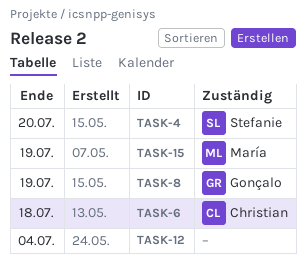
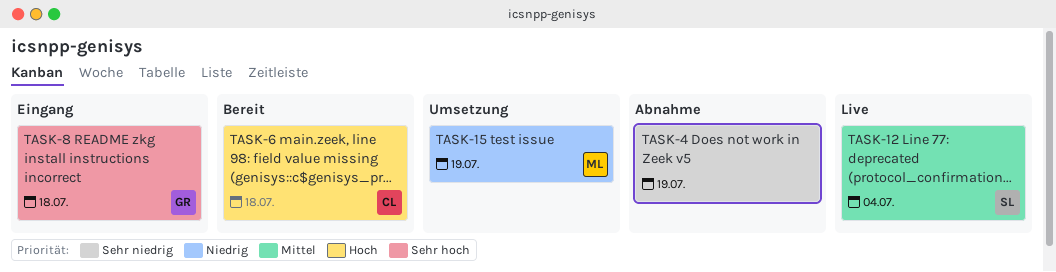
TASK-4, owner: Stefanie -> none
TASK-4, due: Jul 20 -> Jul 19
TASK-8, due: Jul 19 -> Jul 18
TASK-12, owner: none -> Stefanie

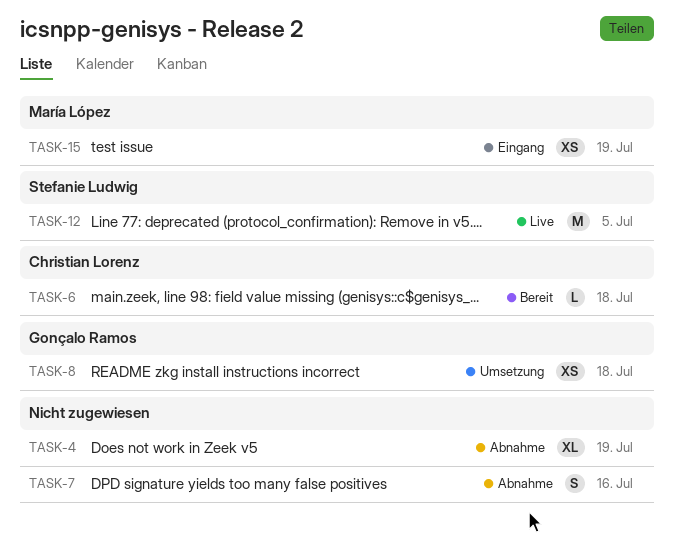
TASK-7: none -> present
TASK-8, status: Eingang -> Umsetzung
TASK-12, due: Jul 4 -> Jul 5
TASK-15, status: Umsetzung -> Eingang

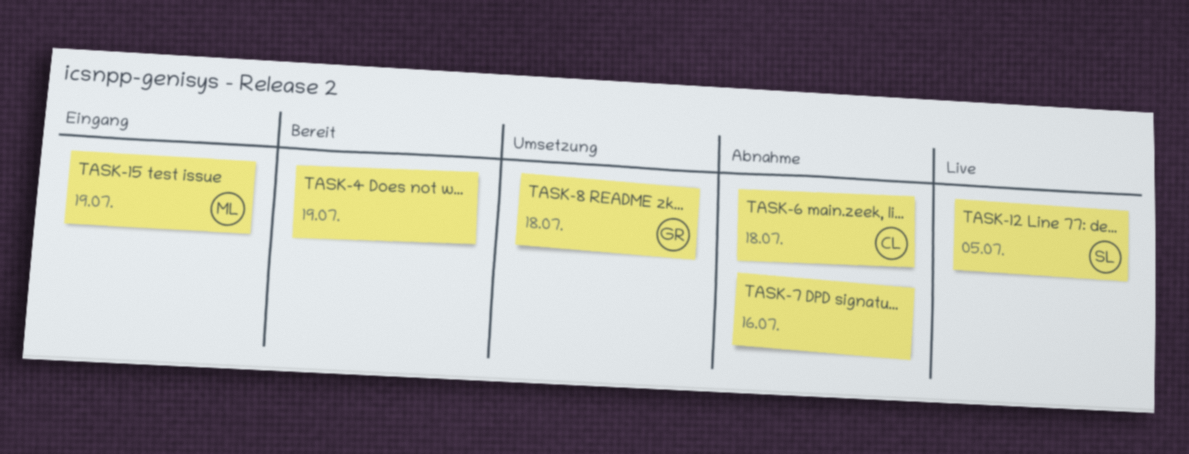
TASK-4, status: Abnahme -> Bereit
TASK-6, status: Bereit -> Abnahme

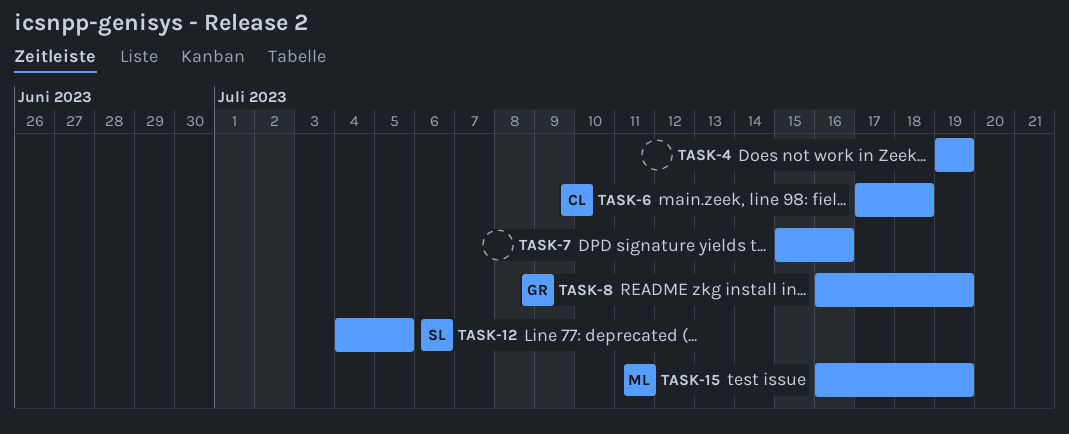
TASK-8, due: Jul 18 -> Jul 19

